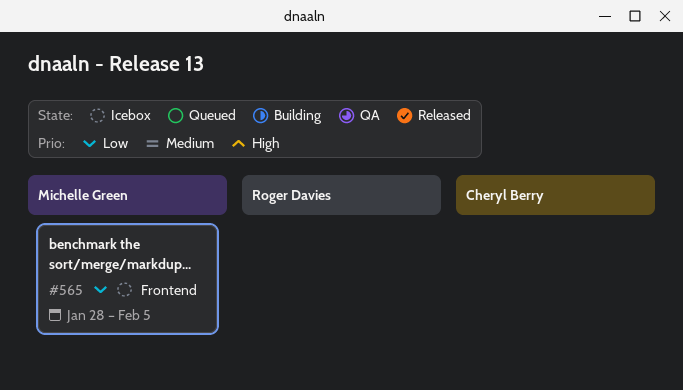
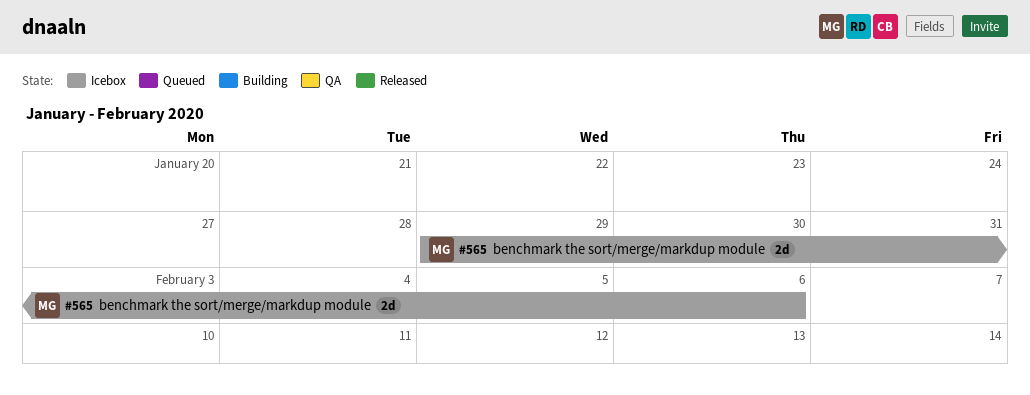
#565, start: Jan 28 -> Jan 29
#565, due: Feb 5 -> Feb 6

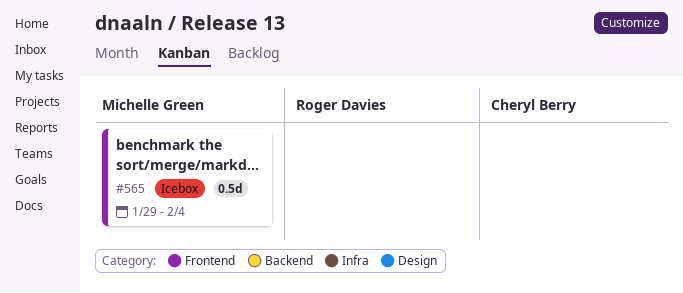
#565, estimate: 2d -> 0.5d
#565, due: Feb 6 -> Feb 4

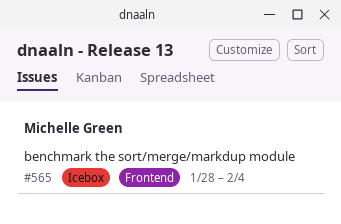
#565, start: Jan 29 -> Jan 28

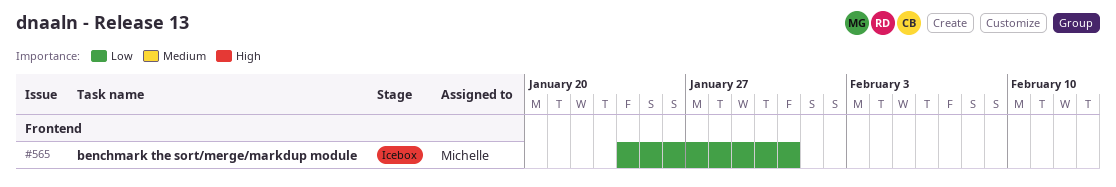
#565, start: Jan 28 -> Jan 24
#565, due: Feb 4 -> Jan 31

